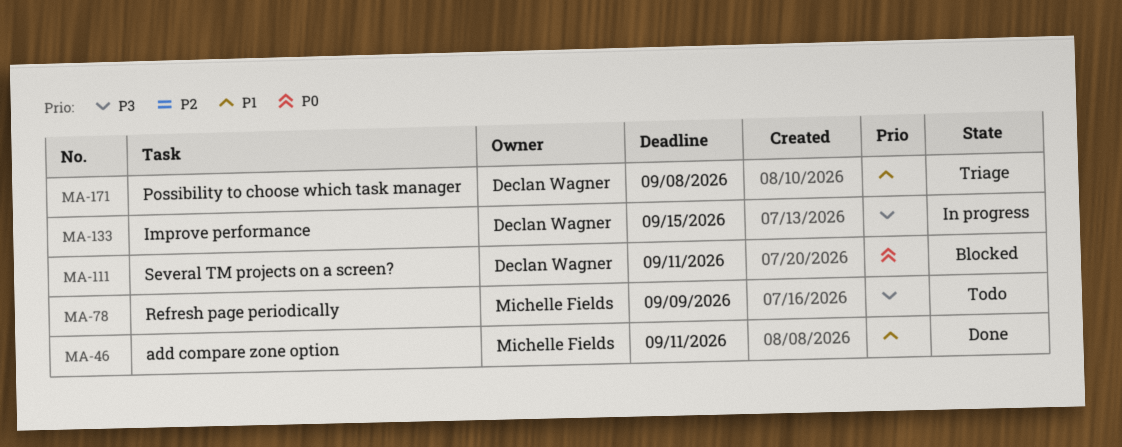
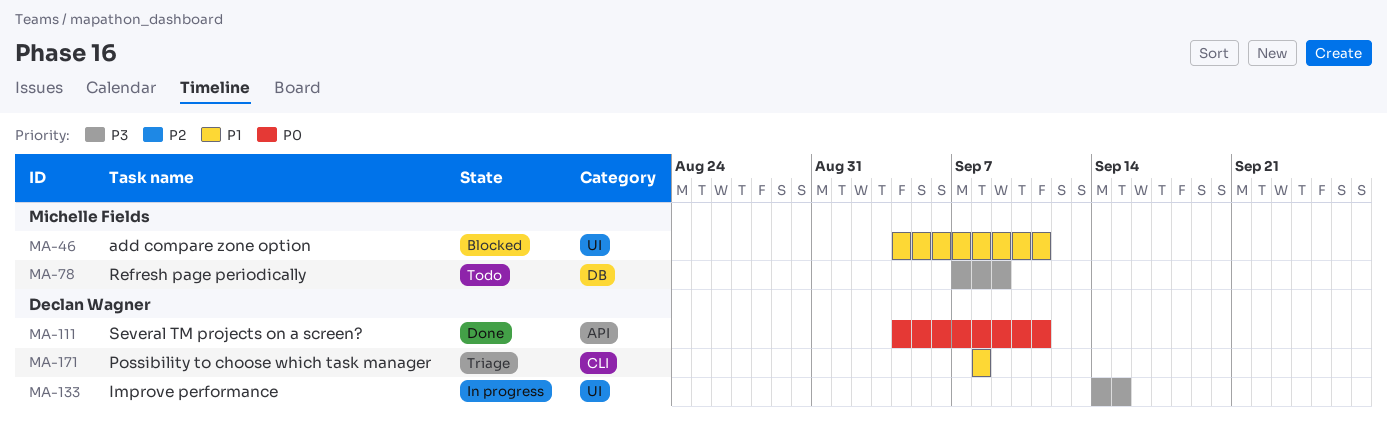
MA-46, status: Done -> Blocked
MA-111, status: Blocked -> Done

